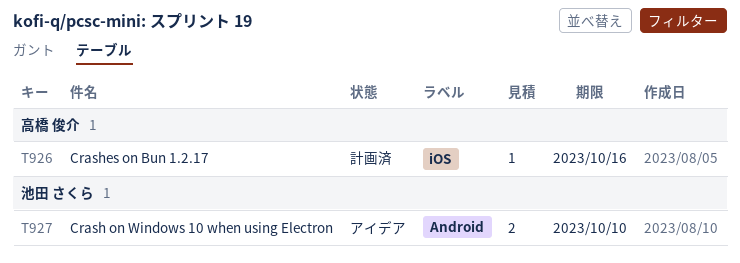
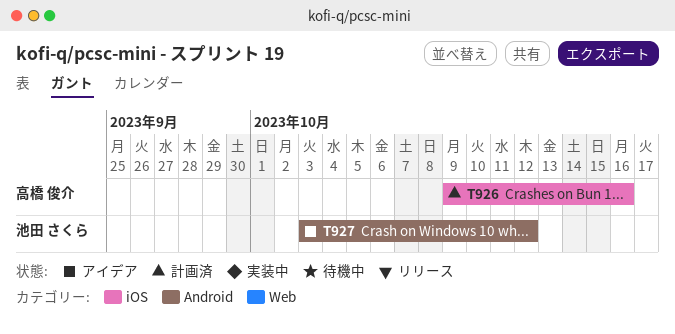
T927, due: Oct 10 -> Oct 12

